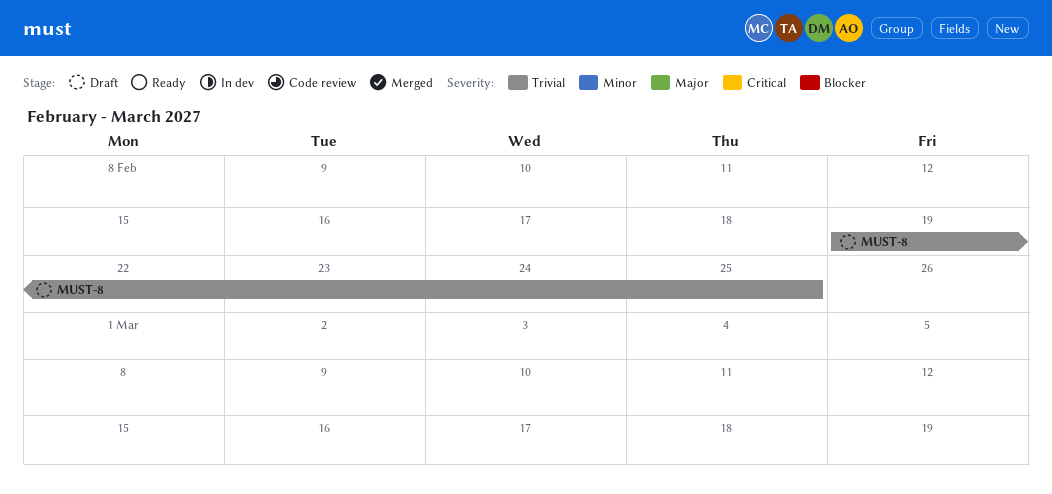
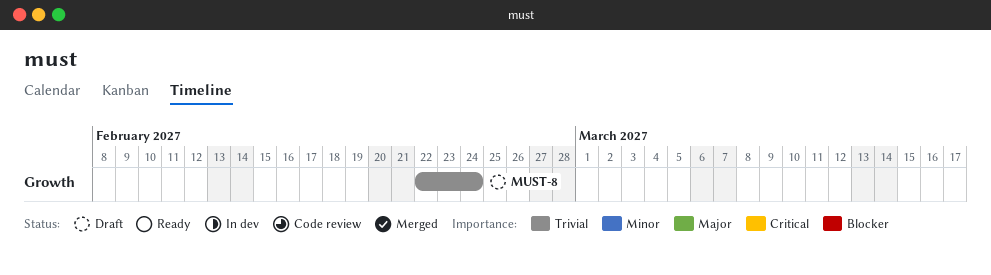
MUST-8, start: Feb 19 -> Feb 22
MUST-8, due: Feb 25 -> Feb 24

